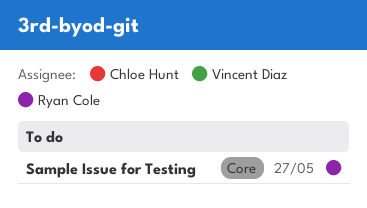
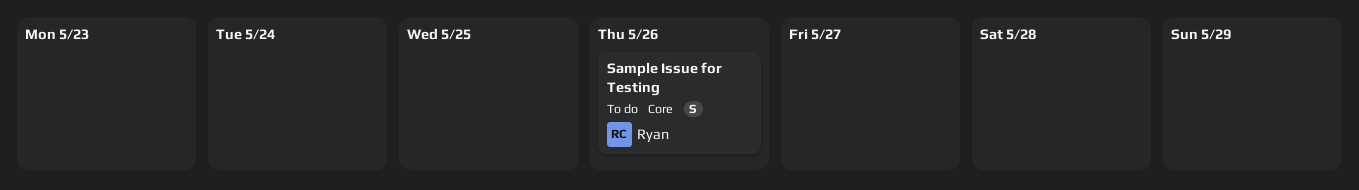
Sample Issue for Testing, due: May 27 -> May 26

